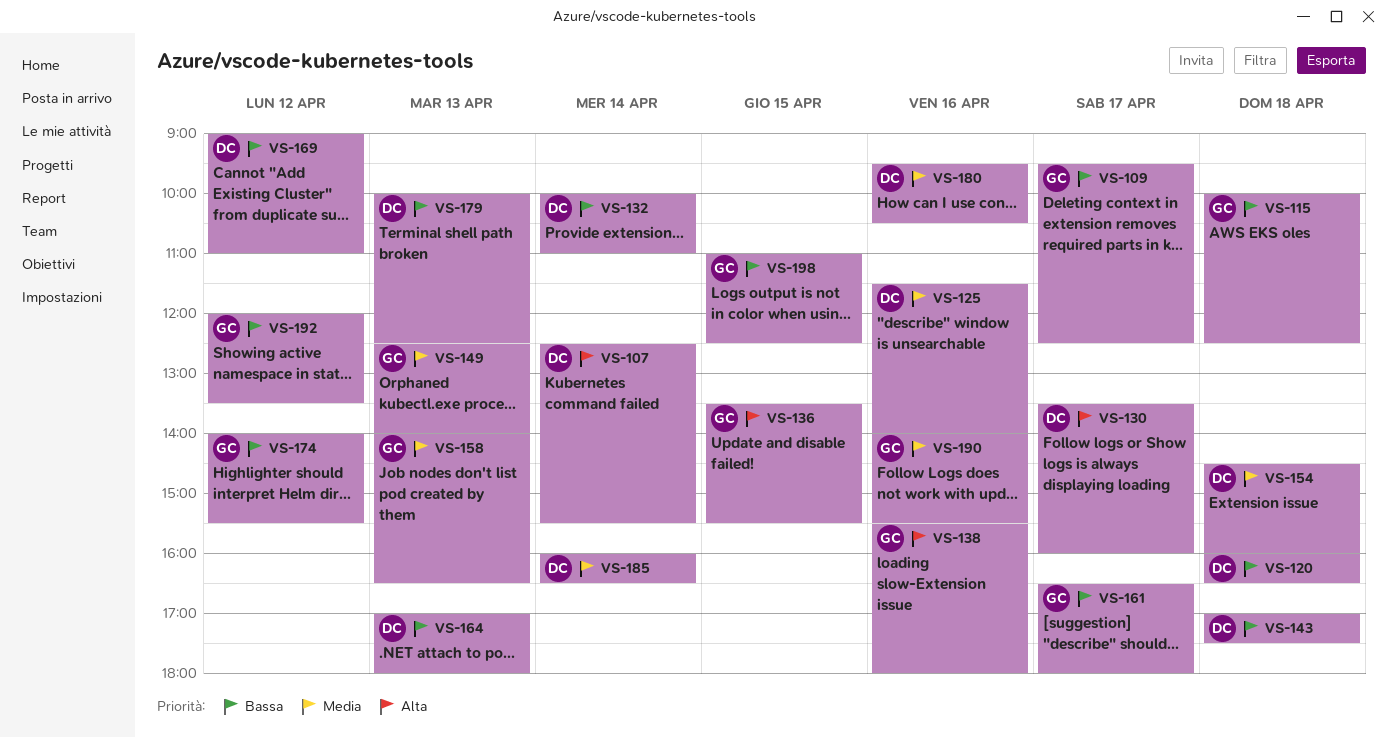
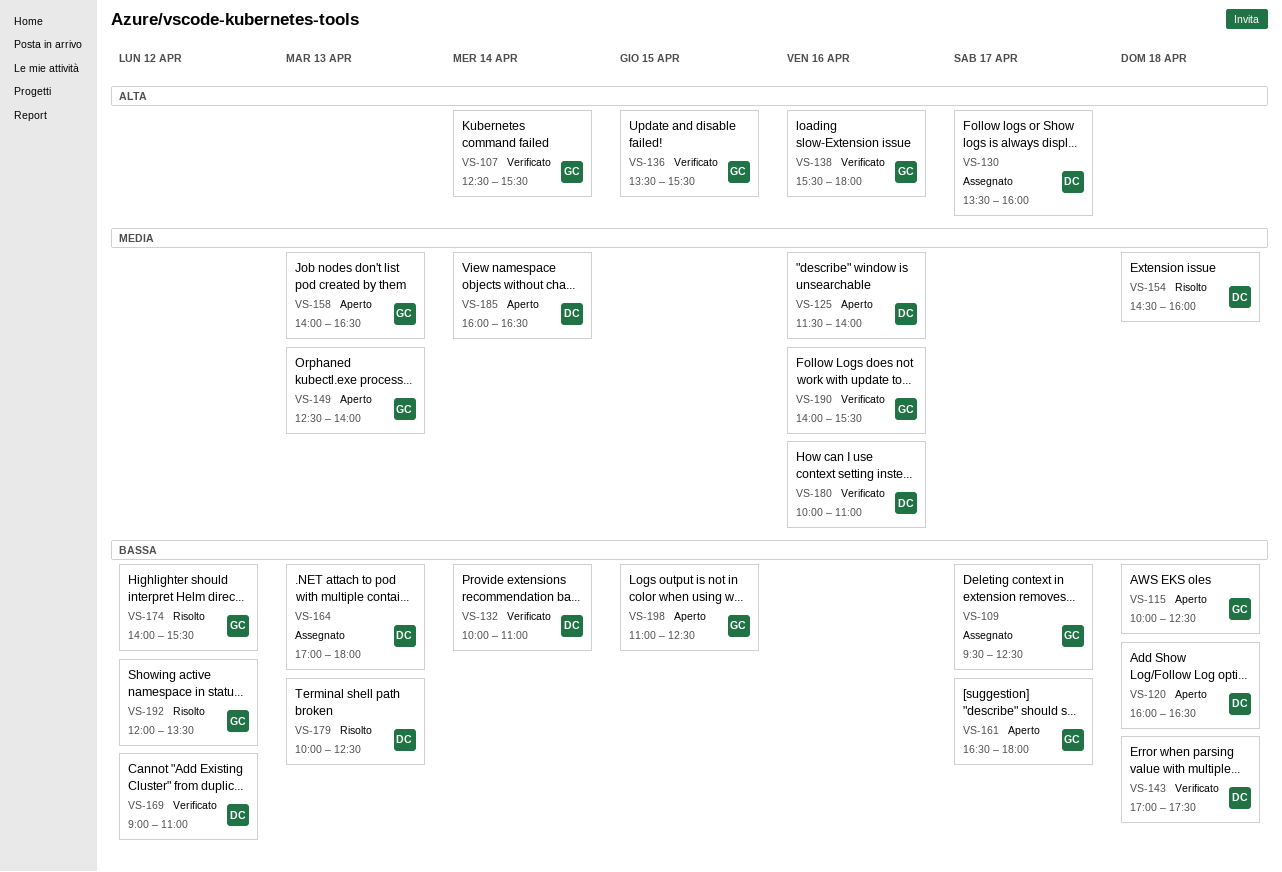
VS-107, owner: DC -> GC
VS-180, begins: 09:30 -> 10:00
VS-180, ends: 10:30 -> 11:00

